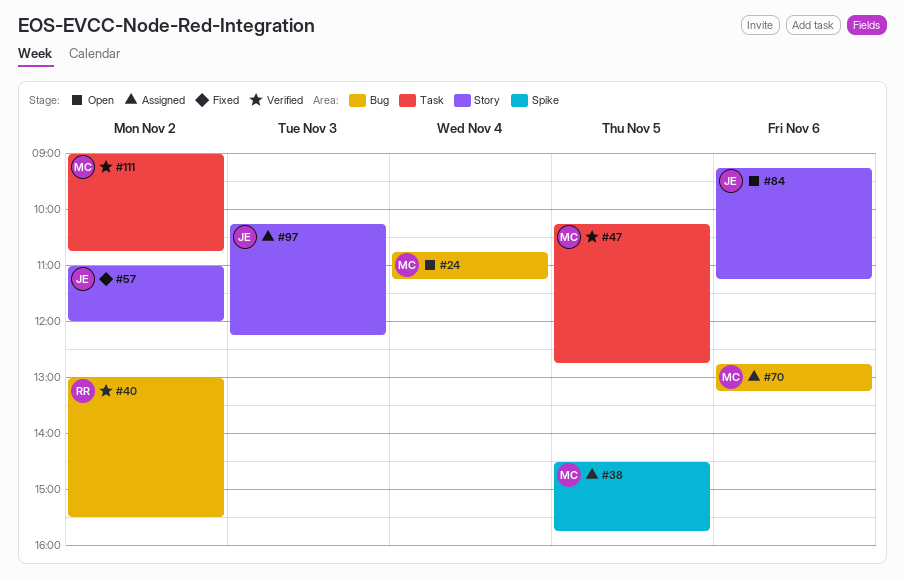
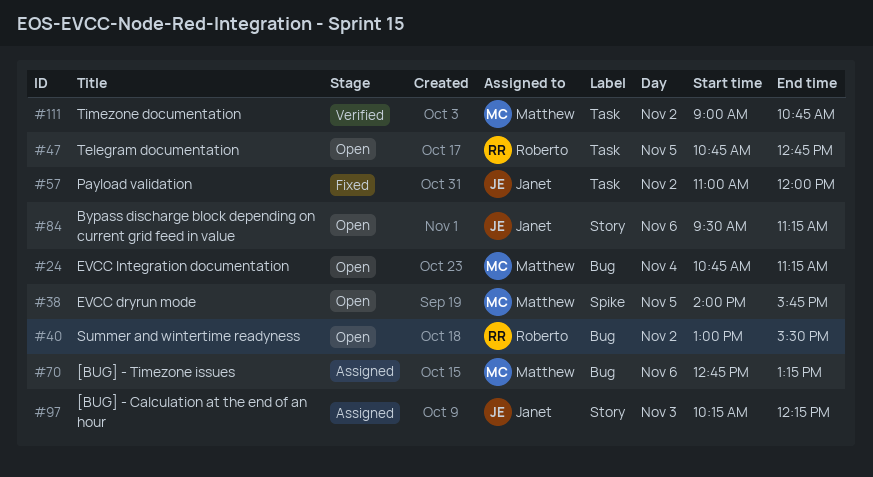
#38, status: Assigned -> Open
#38, begins: 14:30 -> 14:00
#40, status: Verified -> Open
#47, status: Verified -> Open
#47, owner: Matthew -> Roberto
#47, begins: 10:15 -> 10:45
#57, label: Story -> Task
#84, begins: 09:15 -> 09:30

